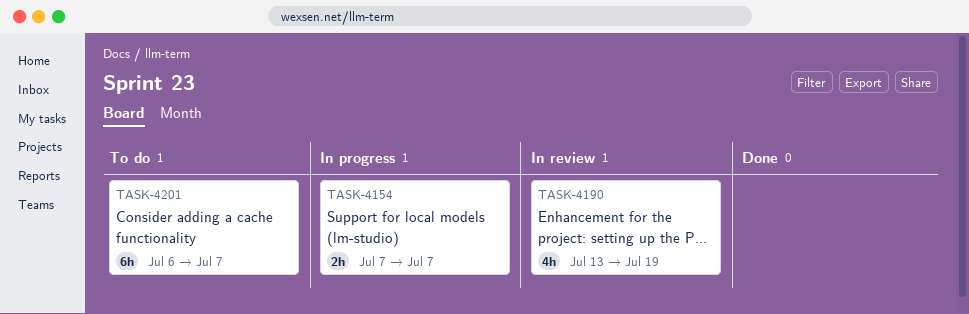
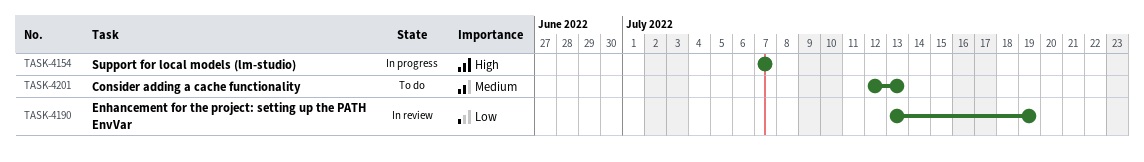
TASK-4201, start: Jul 6 -> Jul 12
TASK-4201, due: Jul 7 -> Jul 13

